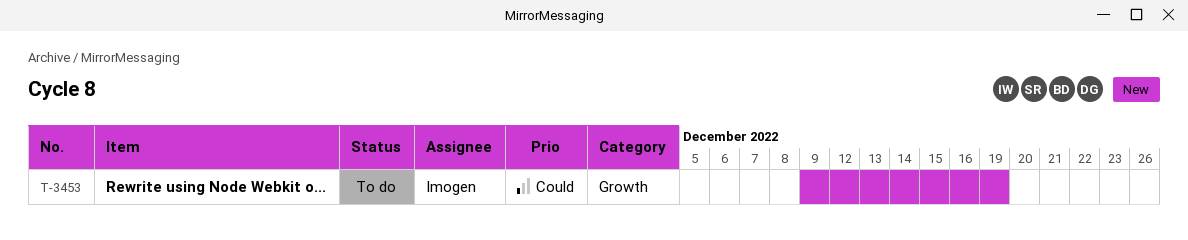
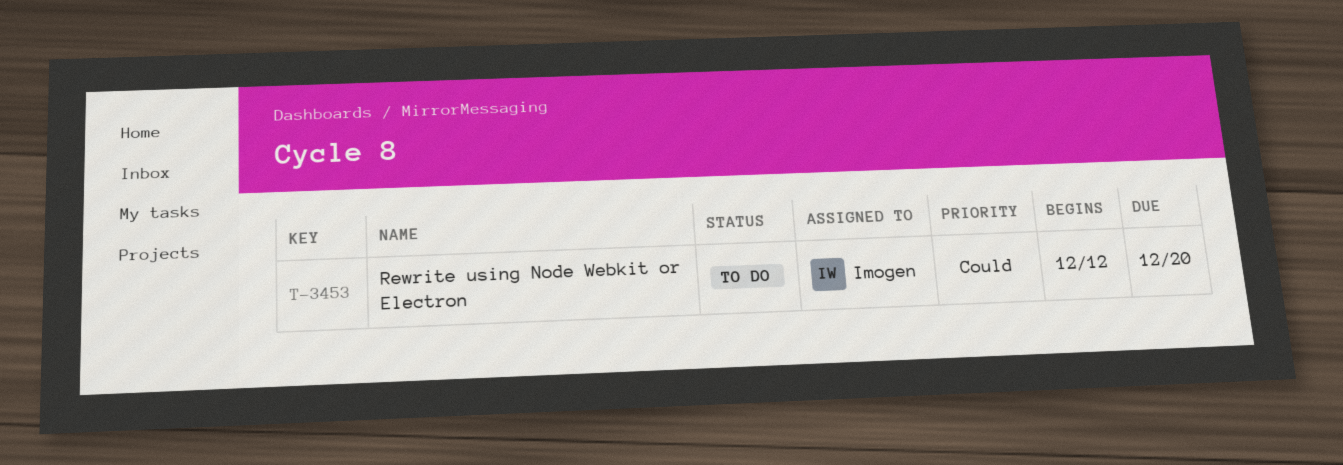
T-3453, start: Dec 9 -> Dec 12
T-3453, due: Dec 19 -> Dec 20

